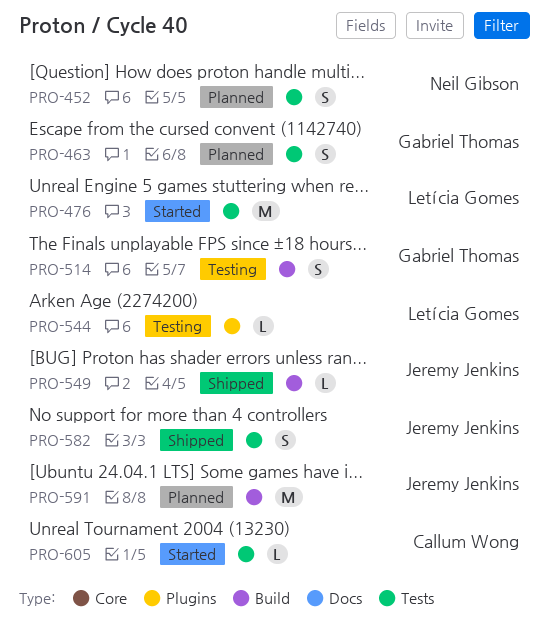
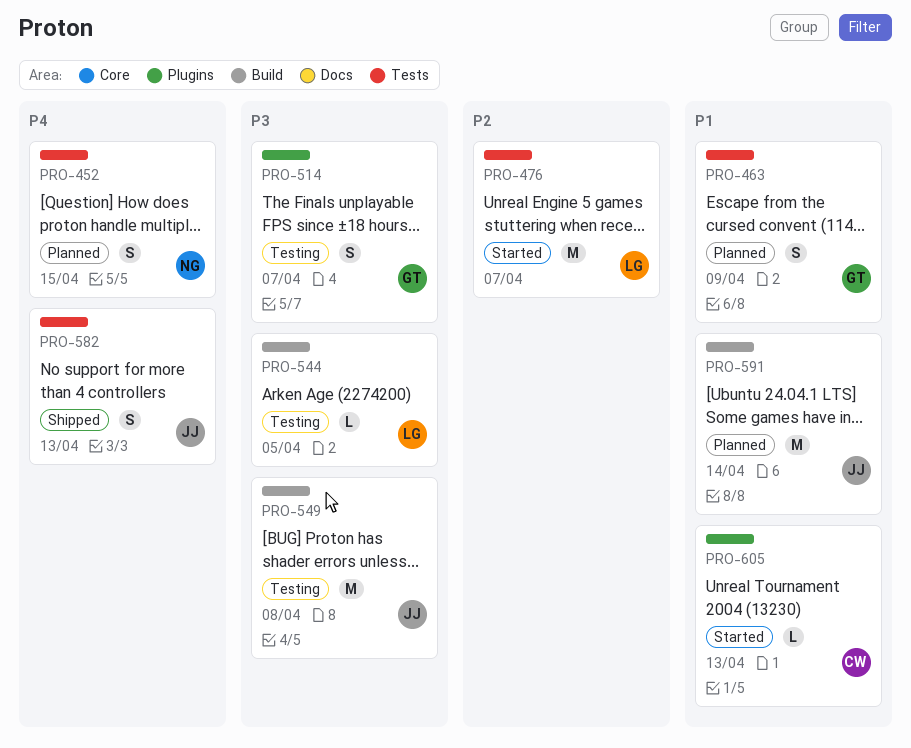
PRO-514, label: Build -> Plugins
PRO-544, label: Plugins -> Build
PRO-549, status: Shipped -> Testing
PRO-549, estimate: L -> M
PRO-605, label: Tests -> Plugins

